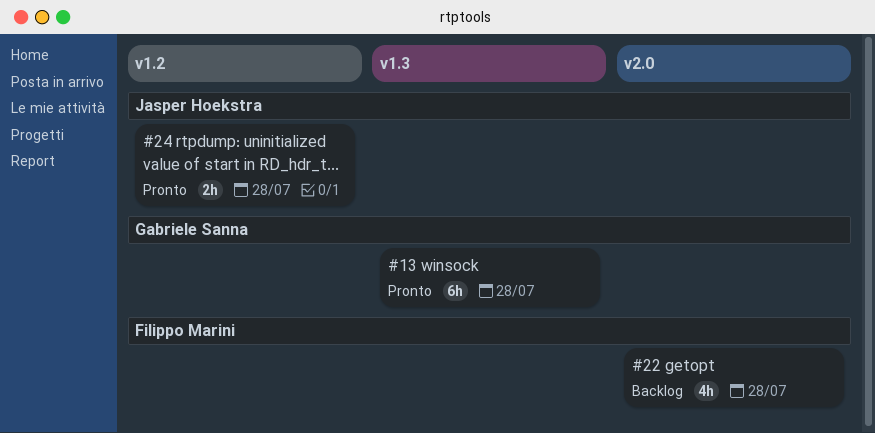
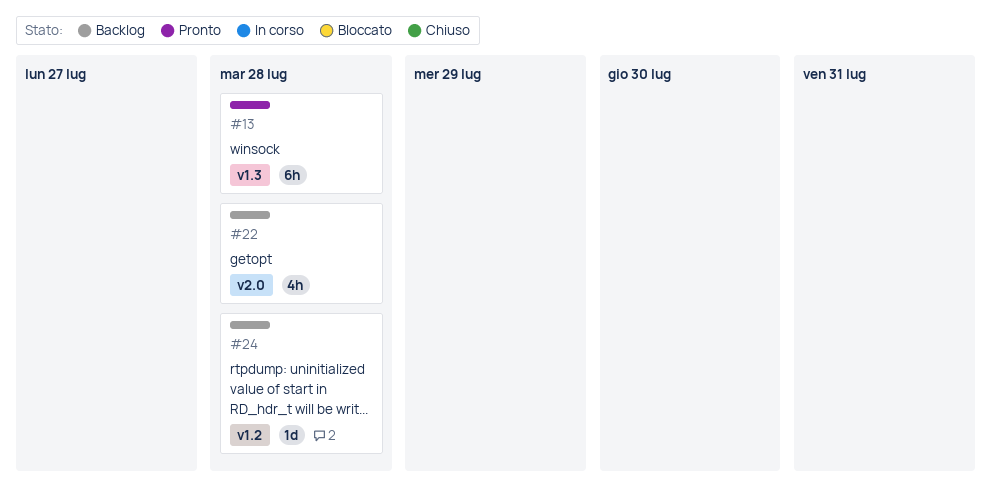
#24, status: Pronto -> Backlog
#24, estimate: 2h -> 1d

